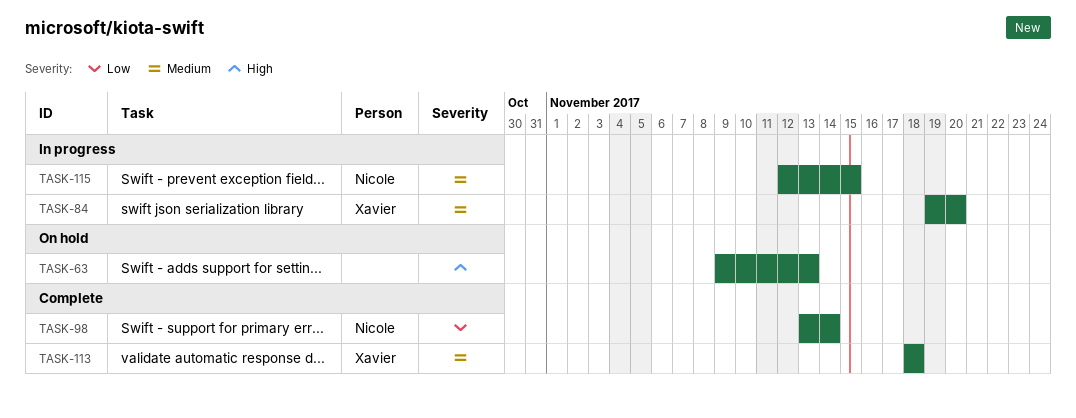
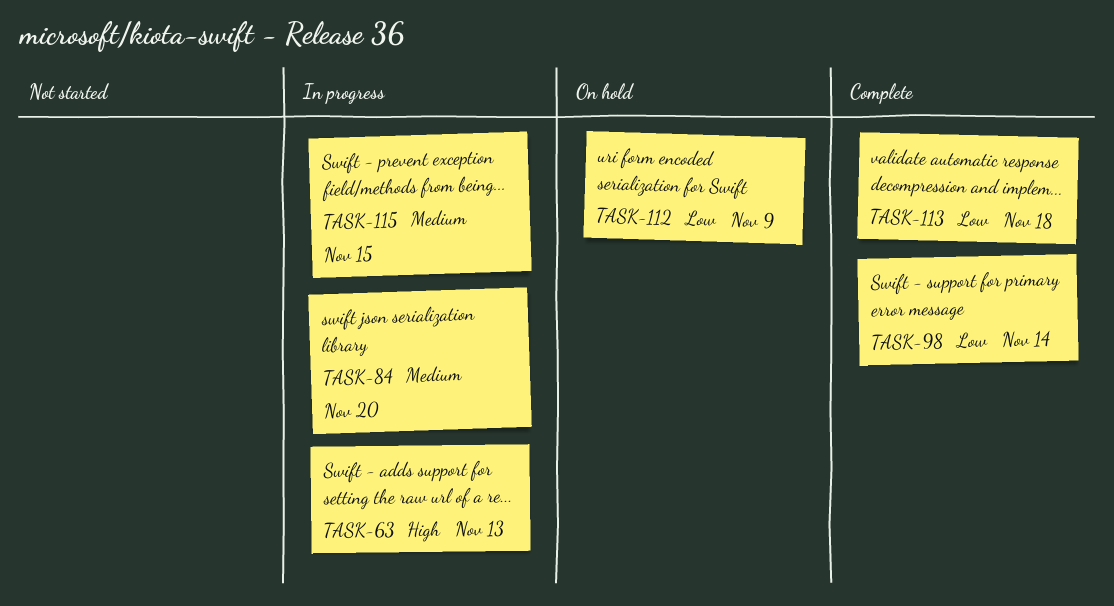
TASK-63, status: On hold -> In progress
TASK-112: none -> present
TASK-113, priority: Medium -> Low

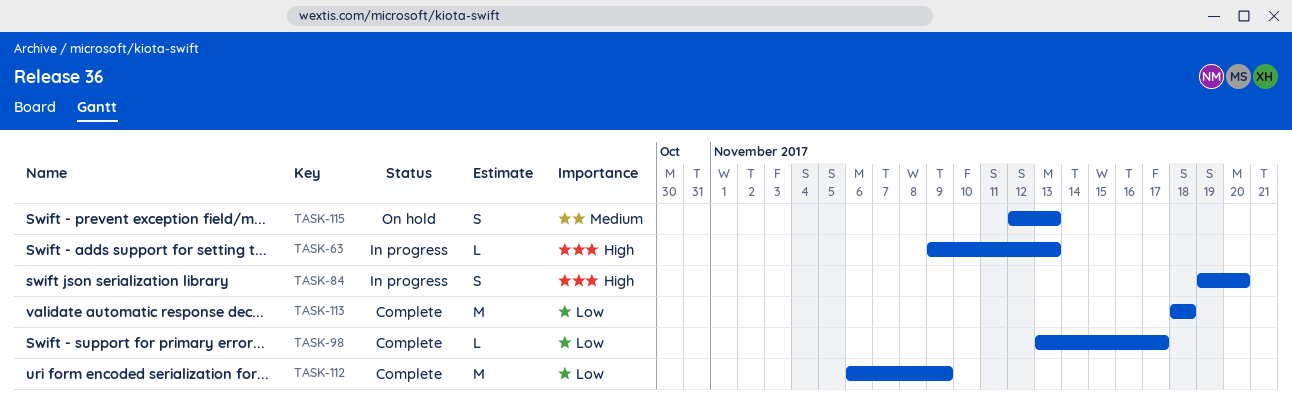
TASK-84, priority: Medium -> High
TASK-98, due: Nov 14 -> Nov 17
TASK-112, status: On hold -> Complete
TASK-115, status: In progress -> On hold
TASK-115, due: Nov 15 -> Nov 13

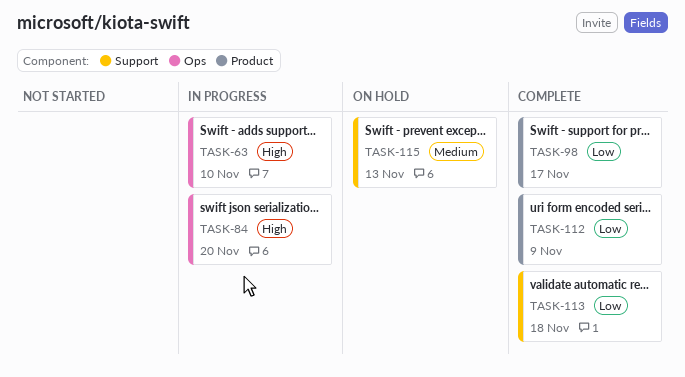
TASK-63, due: Nov 13 -> Nov 10

